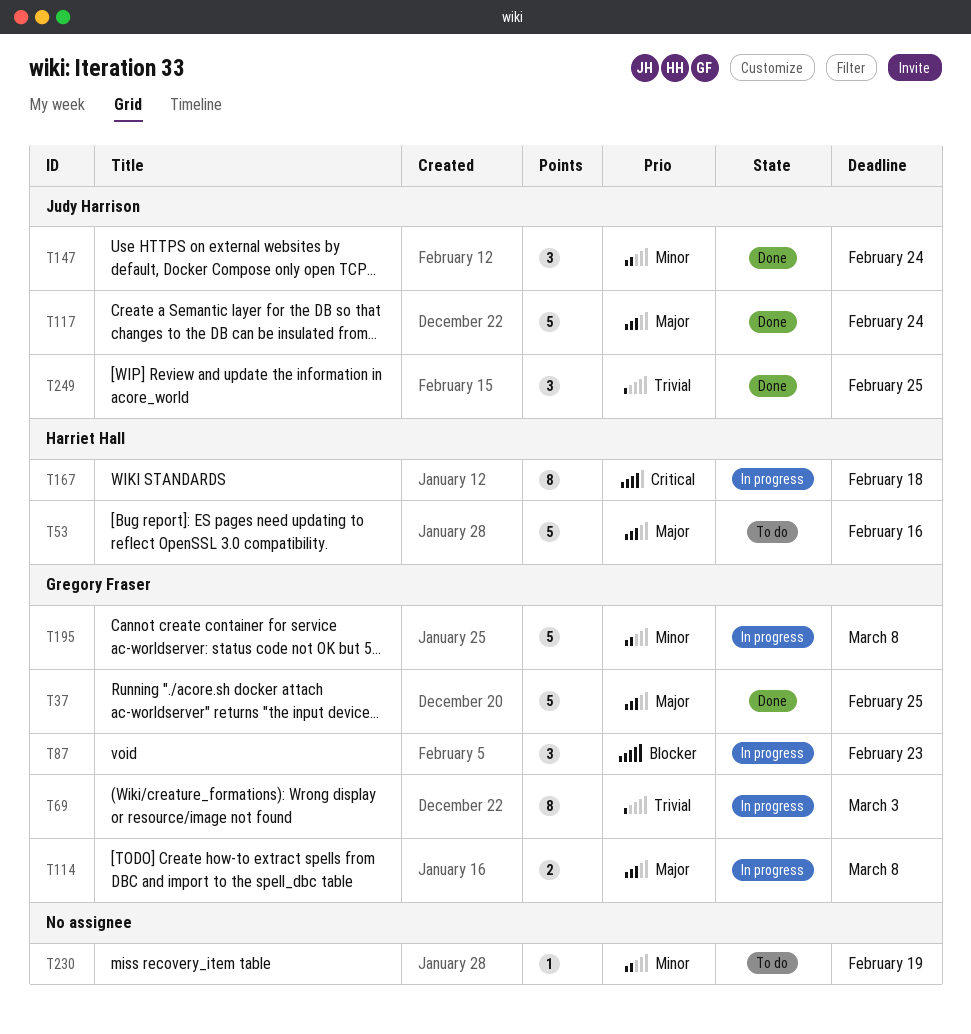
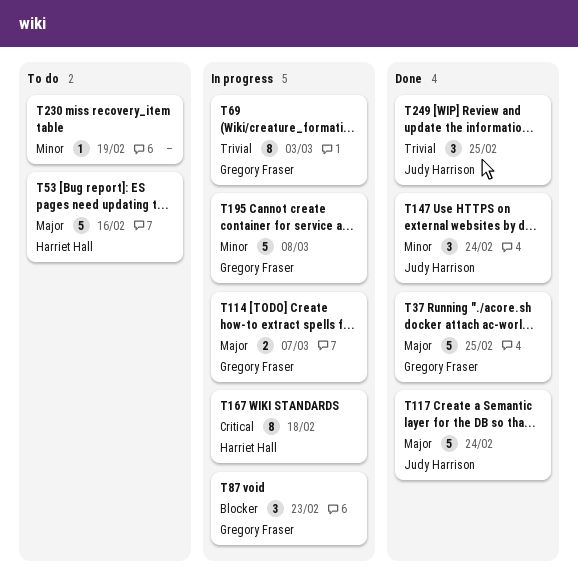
T114, due: Mar 8 -> Mar 7

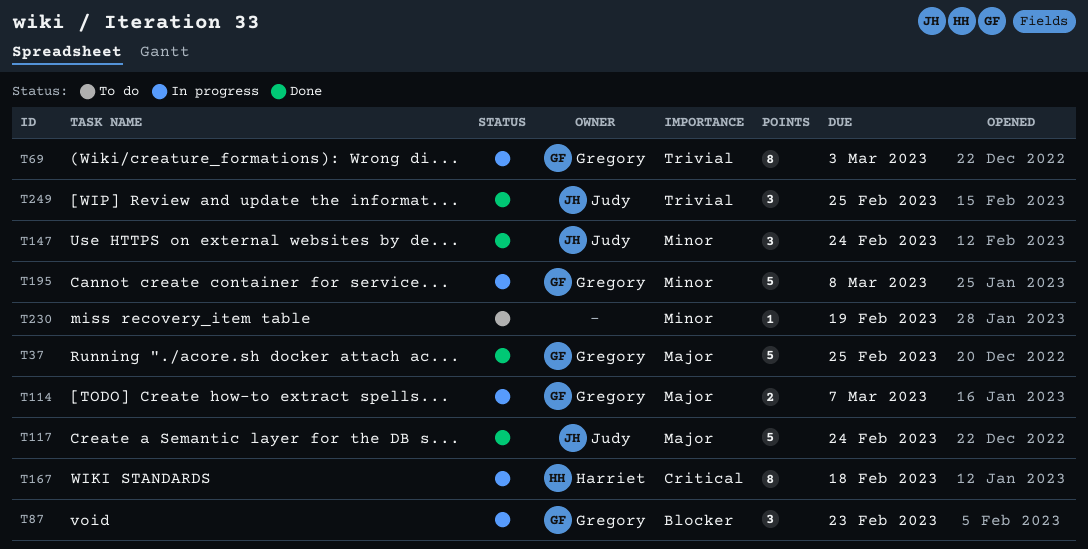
T53: present -> none

